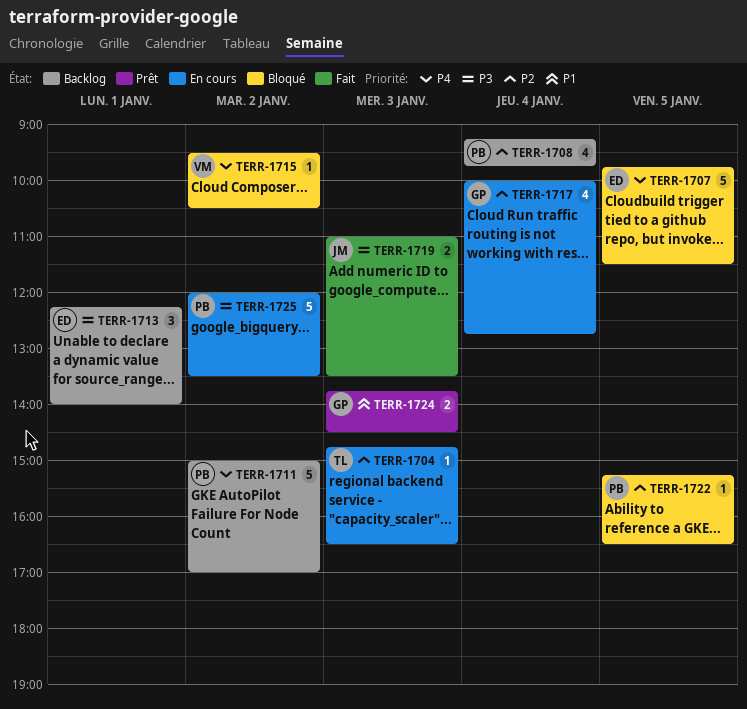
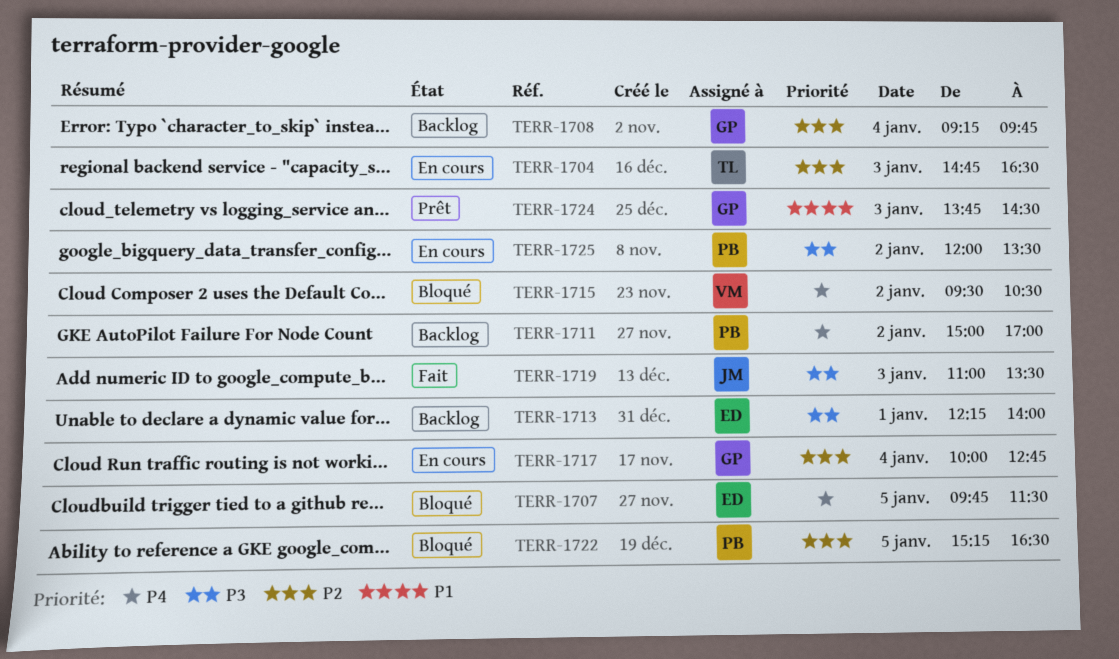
TERR-1708, owner: PB -> GP

